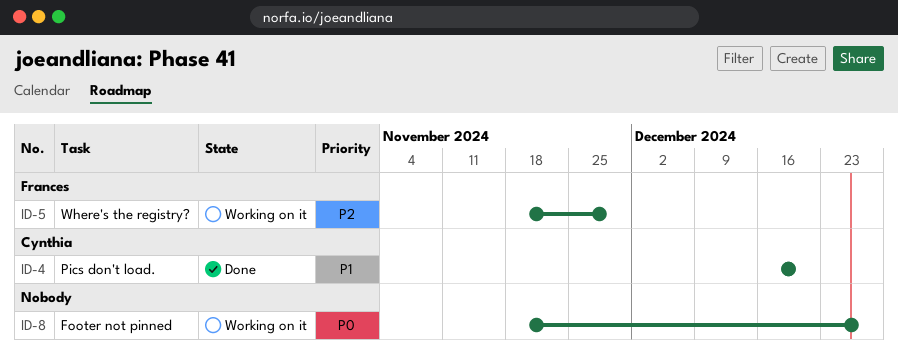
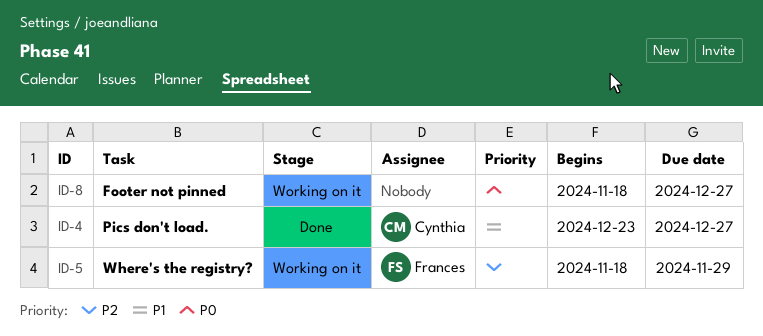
ID-4, start: Dec 16 -> Dec 23
ID-4, due: Dec 20 -> Dec 27

